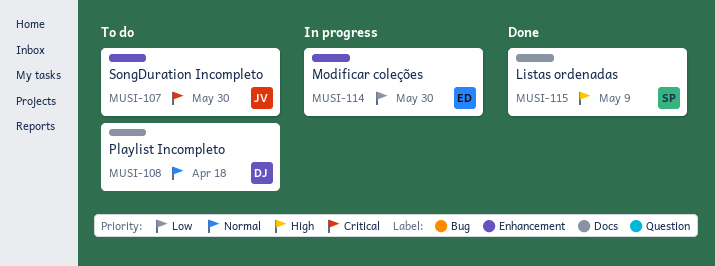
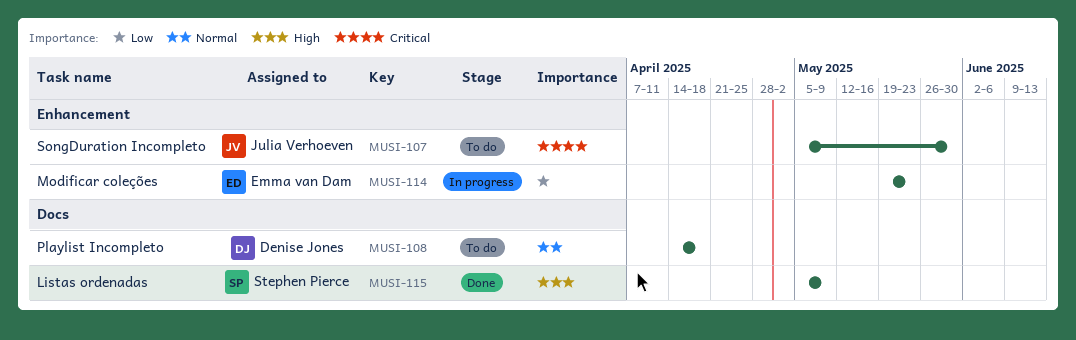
MUSI-114, due: May 30 -> May 23

